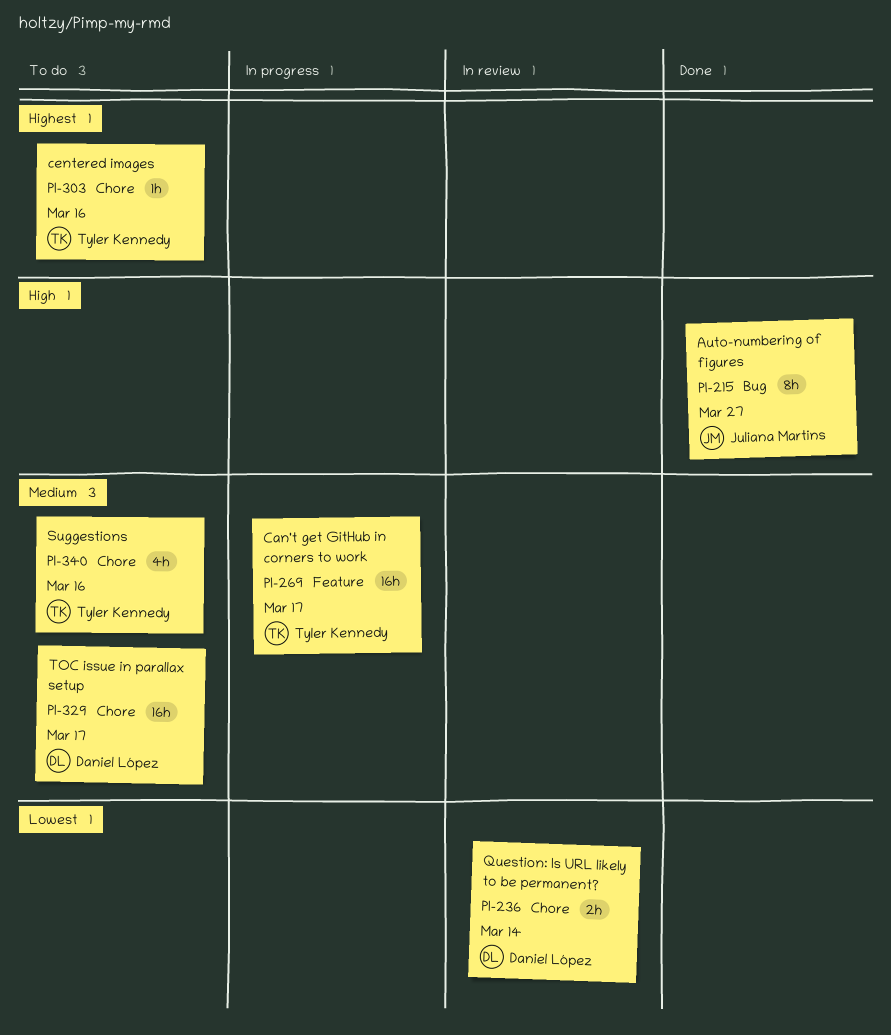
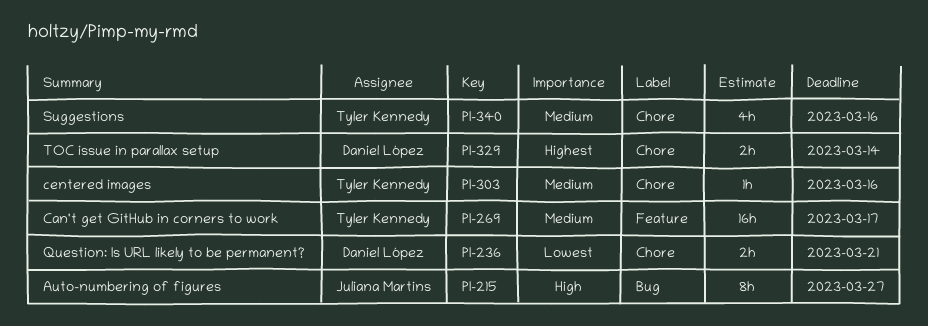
PI-236, due: Mar 14 -> Mar 21
PI-303, priority: Highest -> Medium
PI-329, priority: Medium -> Highest
PI-329, estimate: 16h -> 2h
PI-329, due: Mar 17 -> Mar 14

